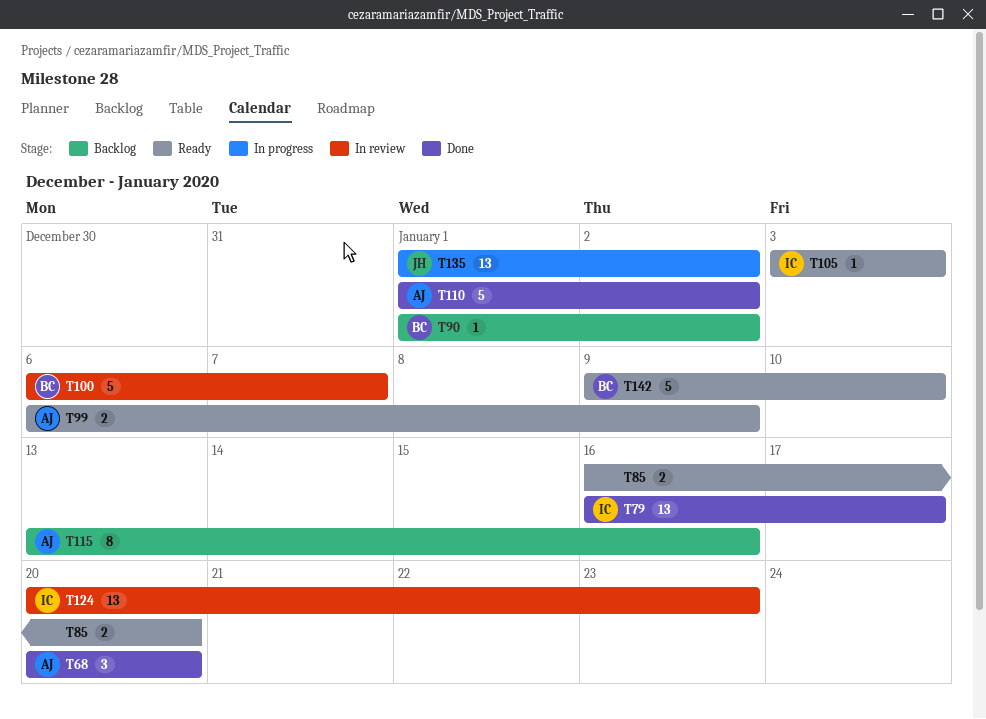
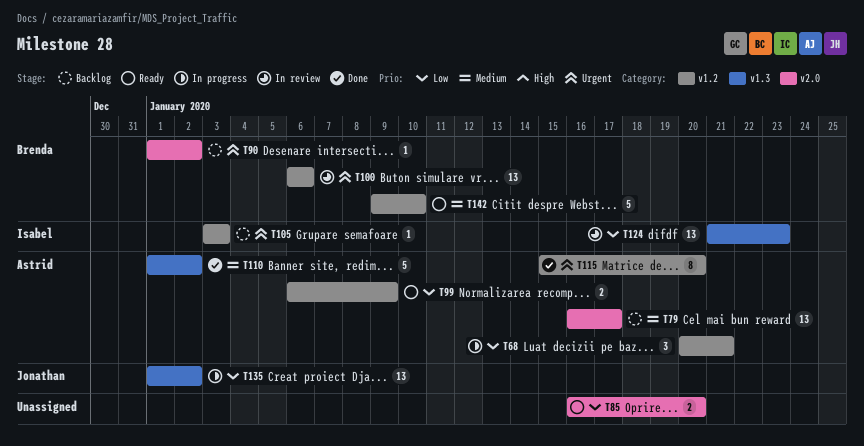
T68, status: Done -> In progress
T68, due: Jan 20 -> Jan 21
T79, status: Done -> Backlog
T79, owner: Isabel -> Astrid
T100, estimate: 5 -> 13
T100, due: Jan 7 -> Jan 6
T105, status: Ready -> Backlog
T115, status: Backlog -> Done
T115, start: Jan 13 -> Jan 15
T115, due: Jan 16 -> Jan 20
T124, start: Jan 20 -> Jan 21

